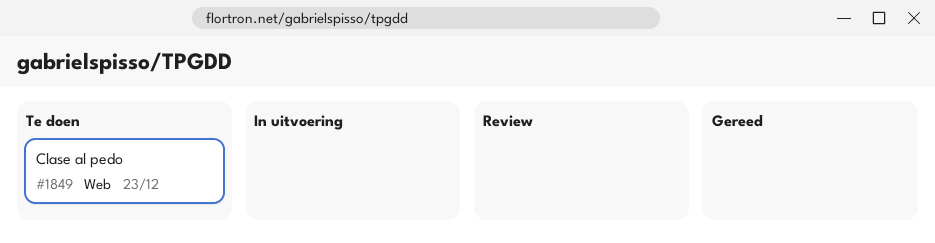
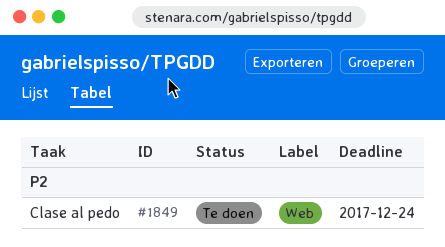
#1849, due: Dec 23 -> Dec 24

